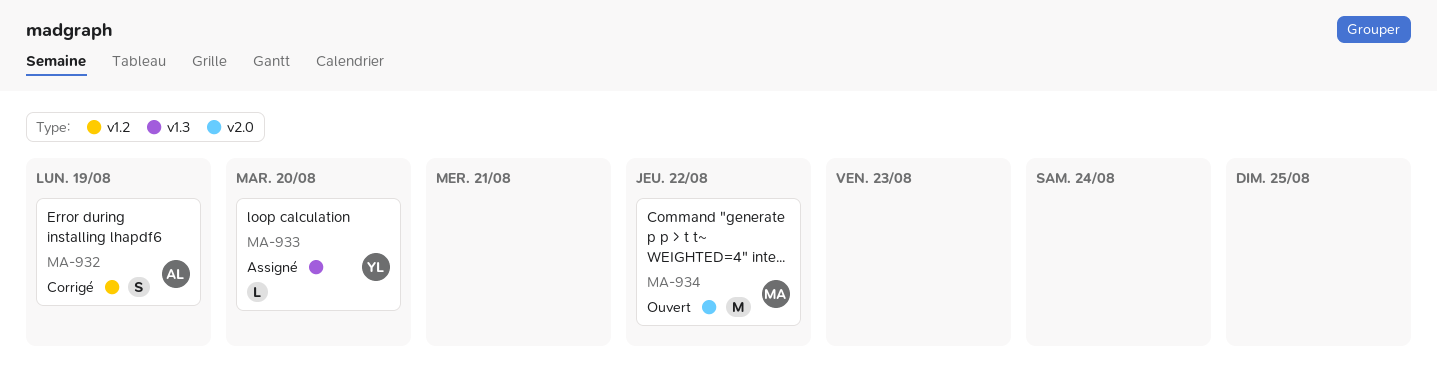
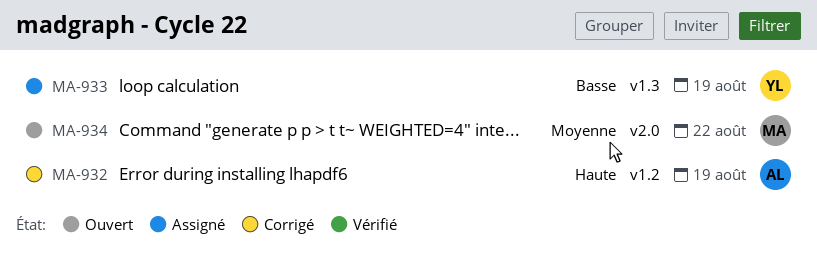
MA-933, due: Aug 20 -> Aug 19

